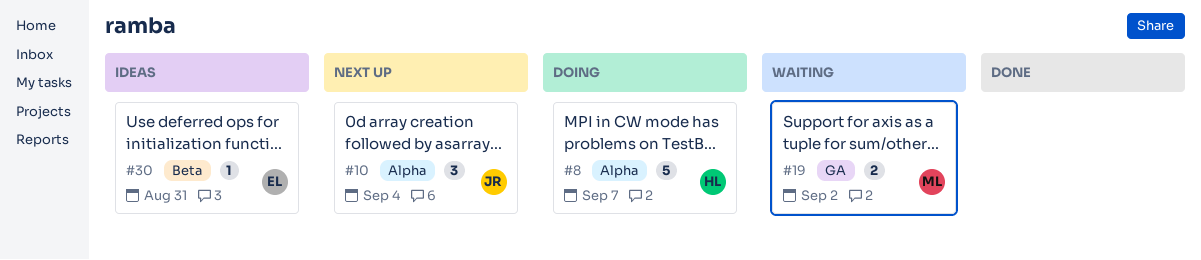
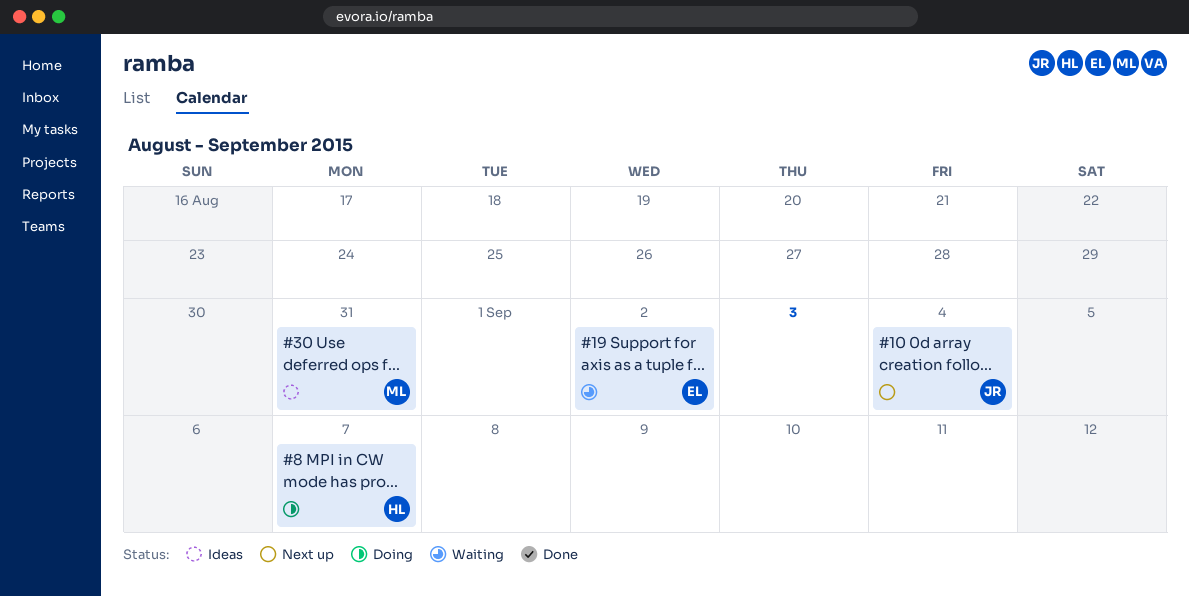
#19, owner: ML -> EL
#30, owner: EL -> ML

